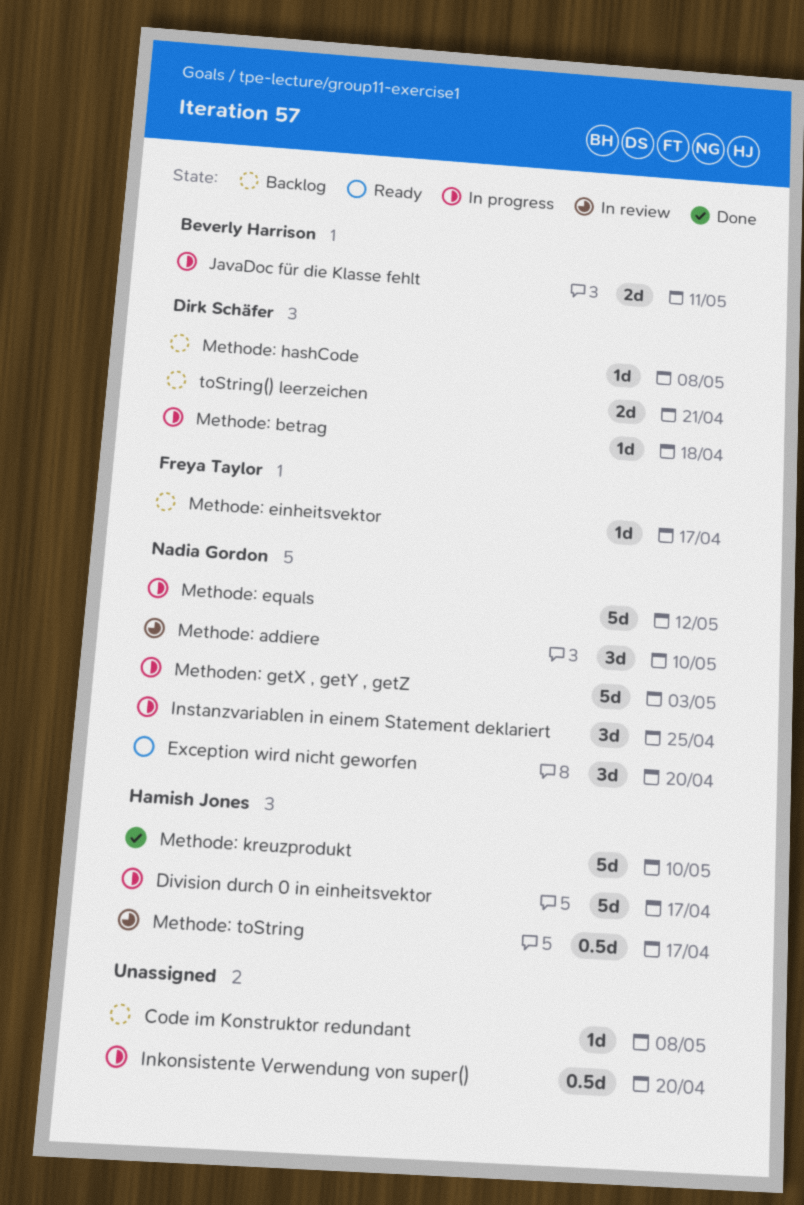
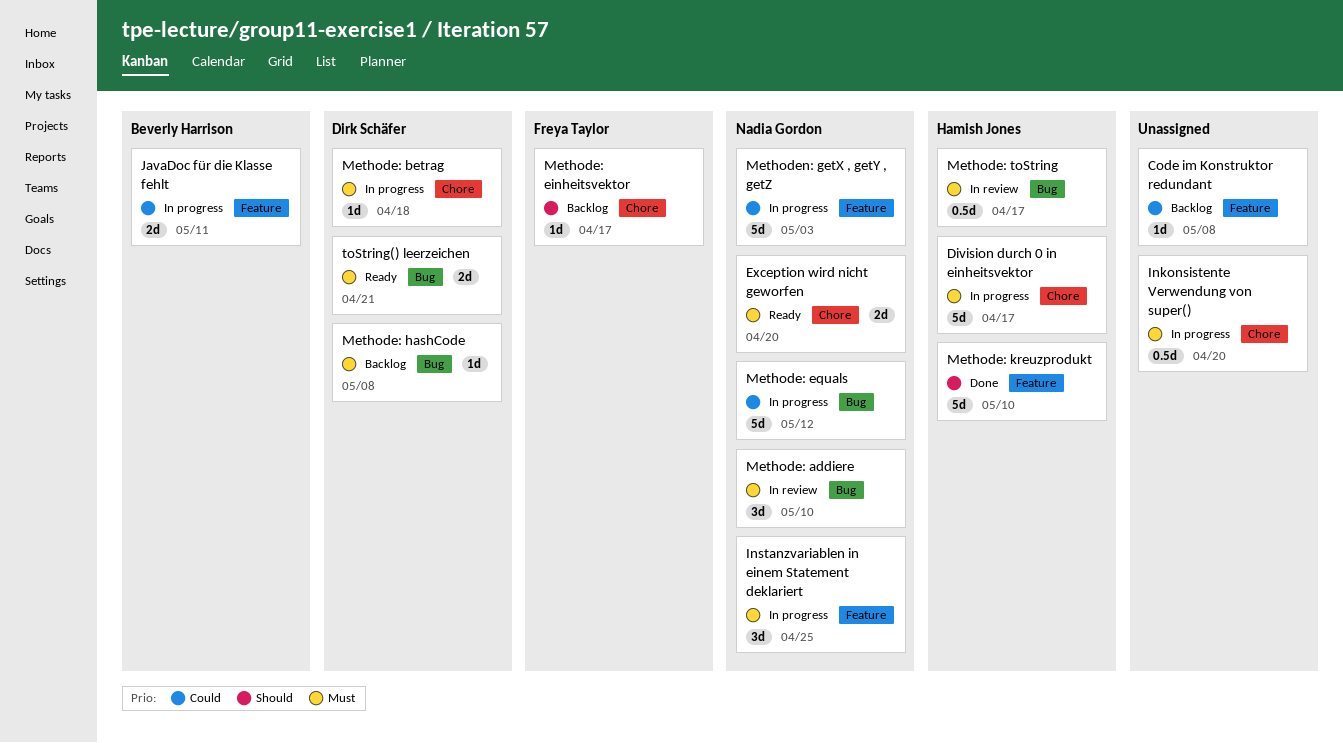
Exception wird nicht geworfen, estimate: 3d -> 2d
toString() leerzeichen, status: Backlog -> Ready

